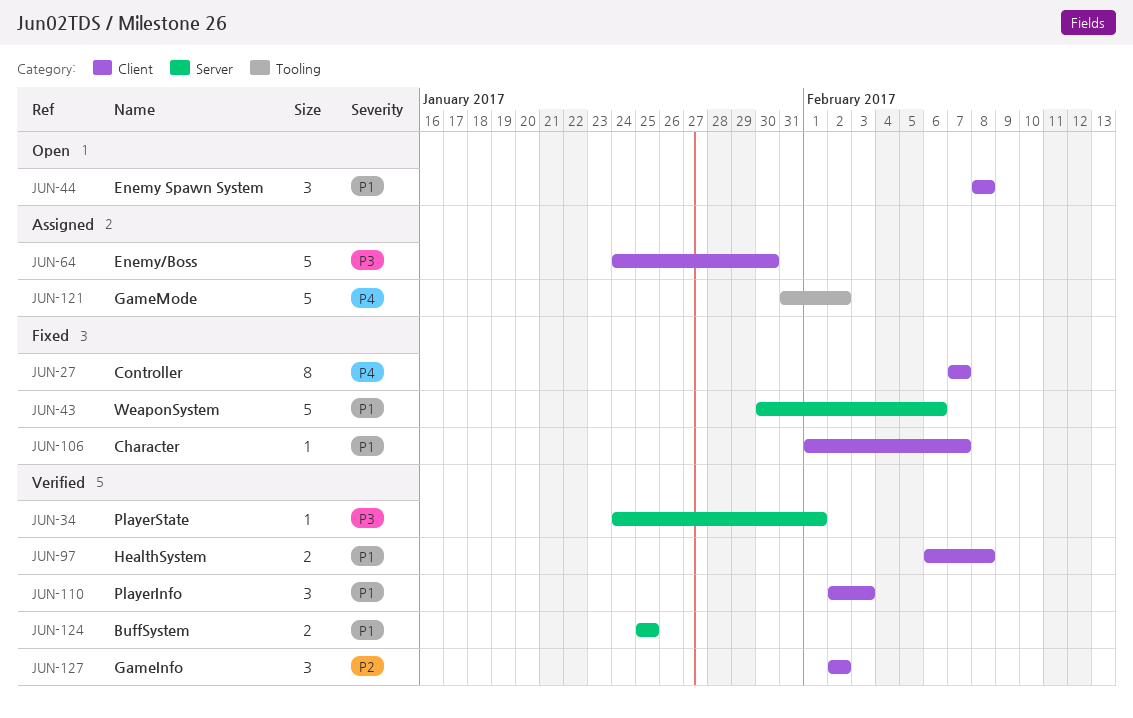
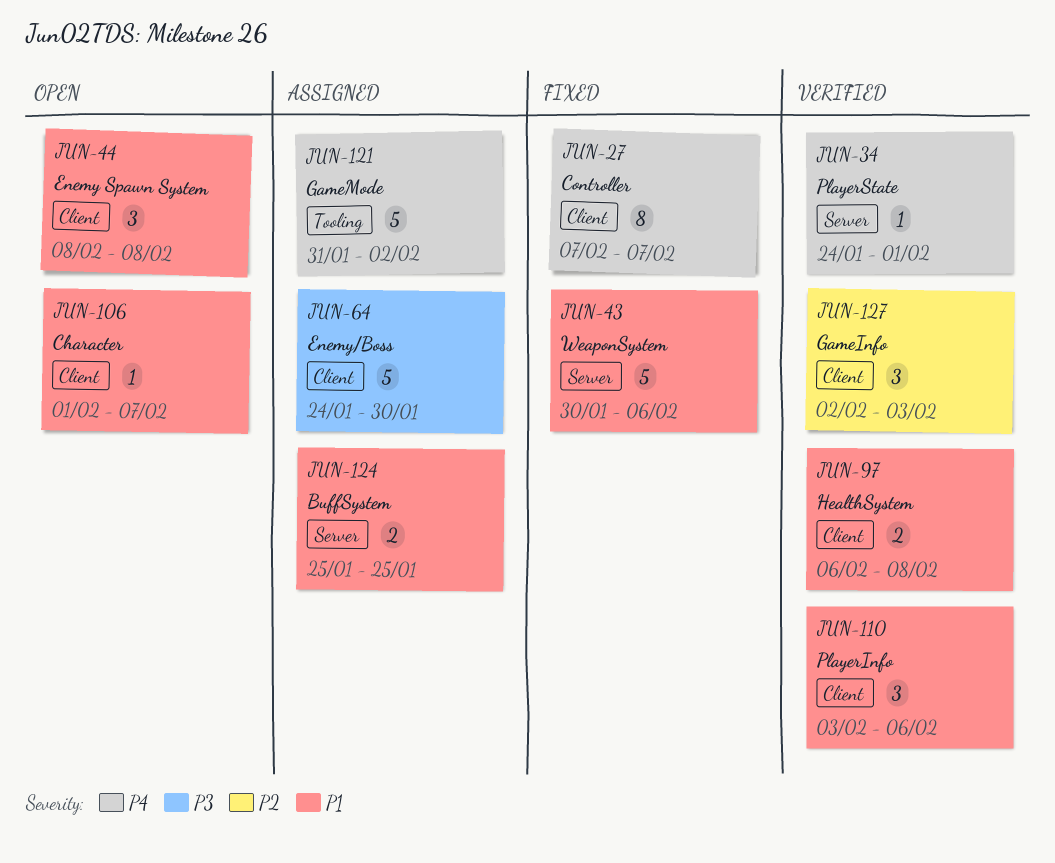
JUN-34, priority: P3 -> P4
JUN-106, status: Fixed -> Open
JUN-110, start: Feb 2 -> Feb 3
JUN-110, due: Feb 3 -> Feb 6
JUN-124, status: Verified -> Assigned
JUN-127, due: Feb 2 -> Feb 3

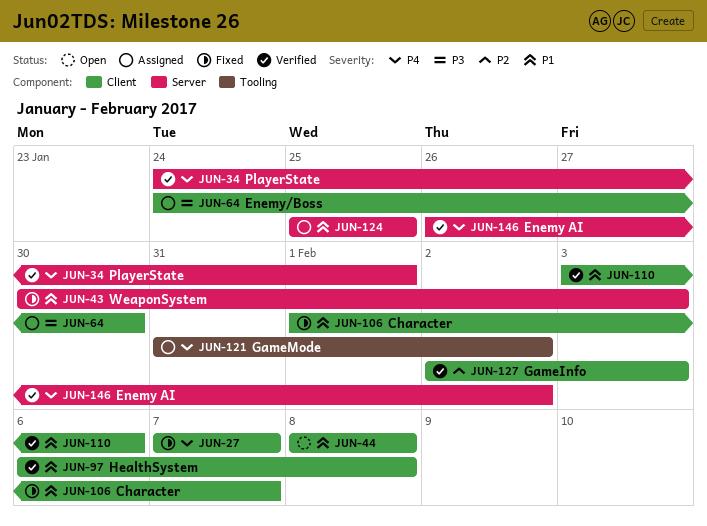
JUN-43, due: Feb 6 -> Feb 3
JUN-106, status: Open -> Fixed
JUN-146: none -> present

